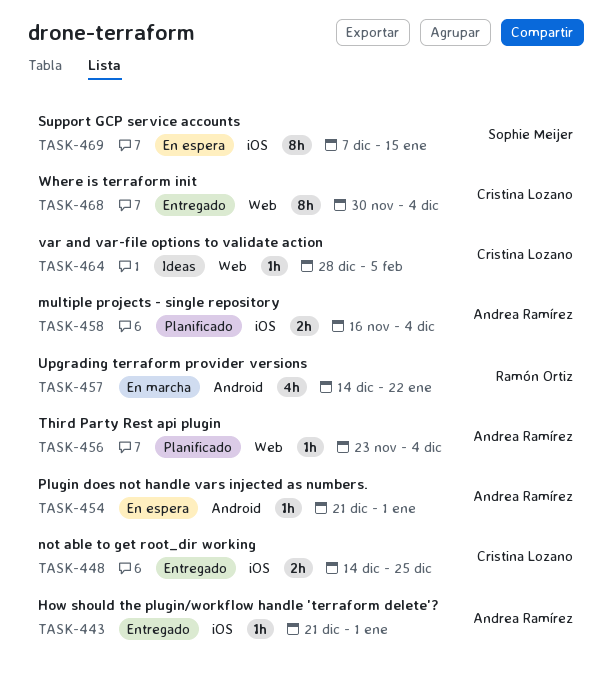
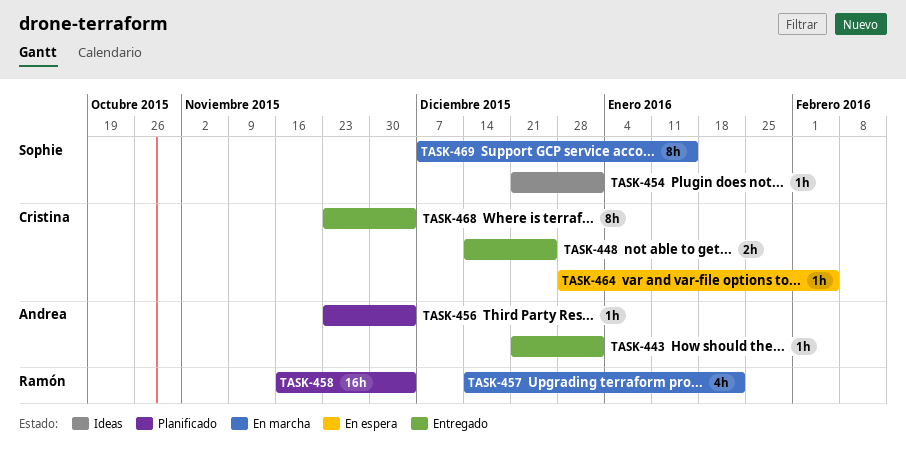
TASK-454, status: En espera -> Ideas
TASK-454, owner: Andrea Ramírez -> Sophie Meijer
TASK-458, owner: Andrea Ramírez -> Ramón Ortiz
TASK-458, estimate: 2h -> 16h
TASK-464, status: Ideas -> En espera
TASK-468, start: Nov 30 -> Nov 23
TASK-469, status: En espera -> En marcha

